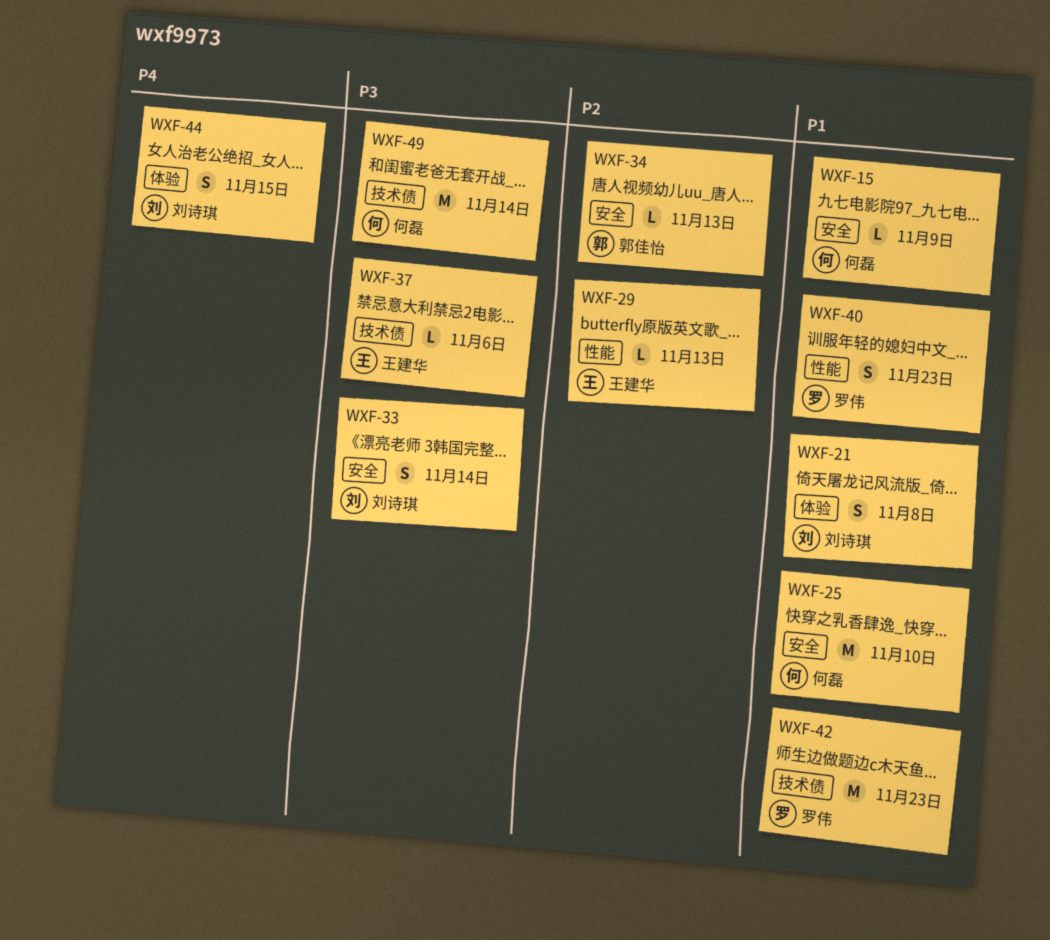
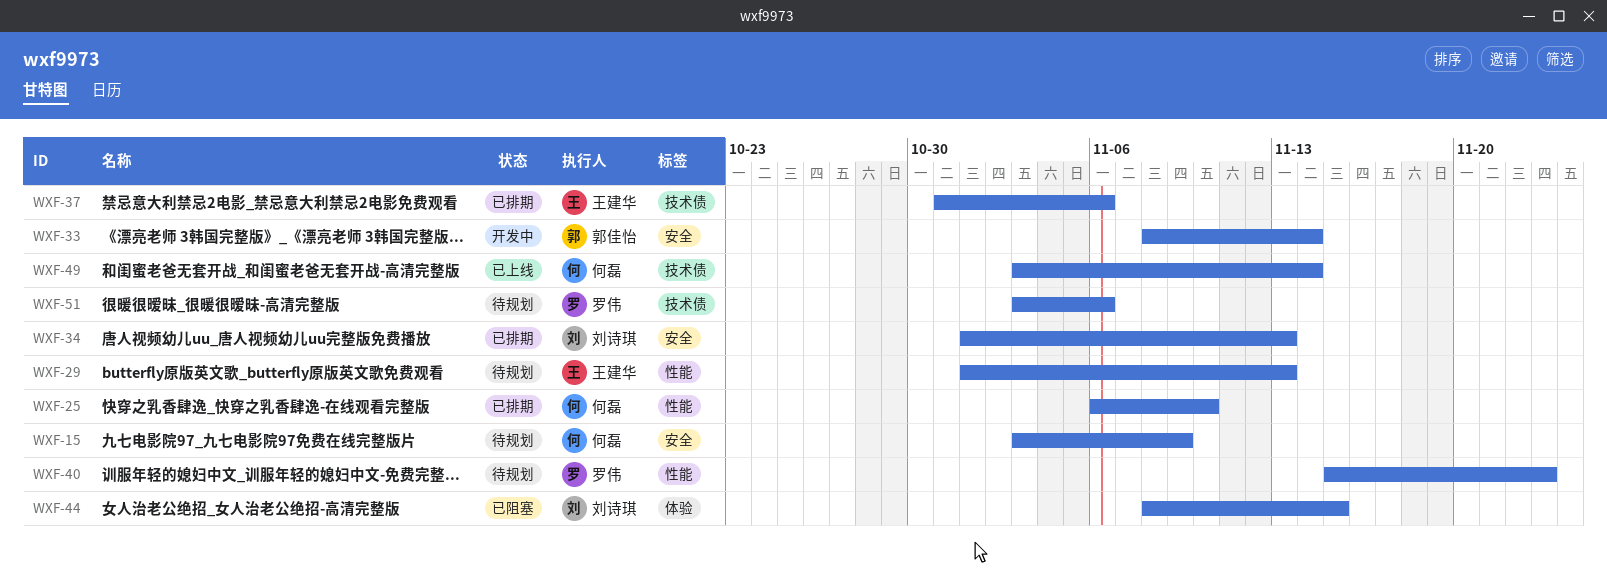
WXF-21: present -> none
WXF-25, label: 安全 -> 性能
WXF-33, owner: 刘诗琪 -> 郭佳怡
WXF-34, owner: 郭佳怡 -> 刘诗琪
WXF-42: present -> none
WXF-51: none -> present

